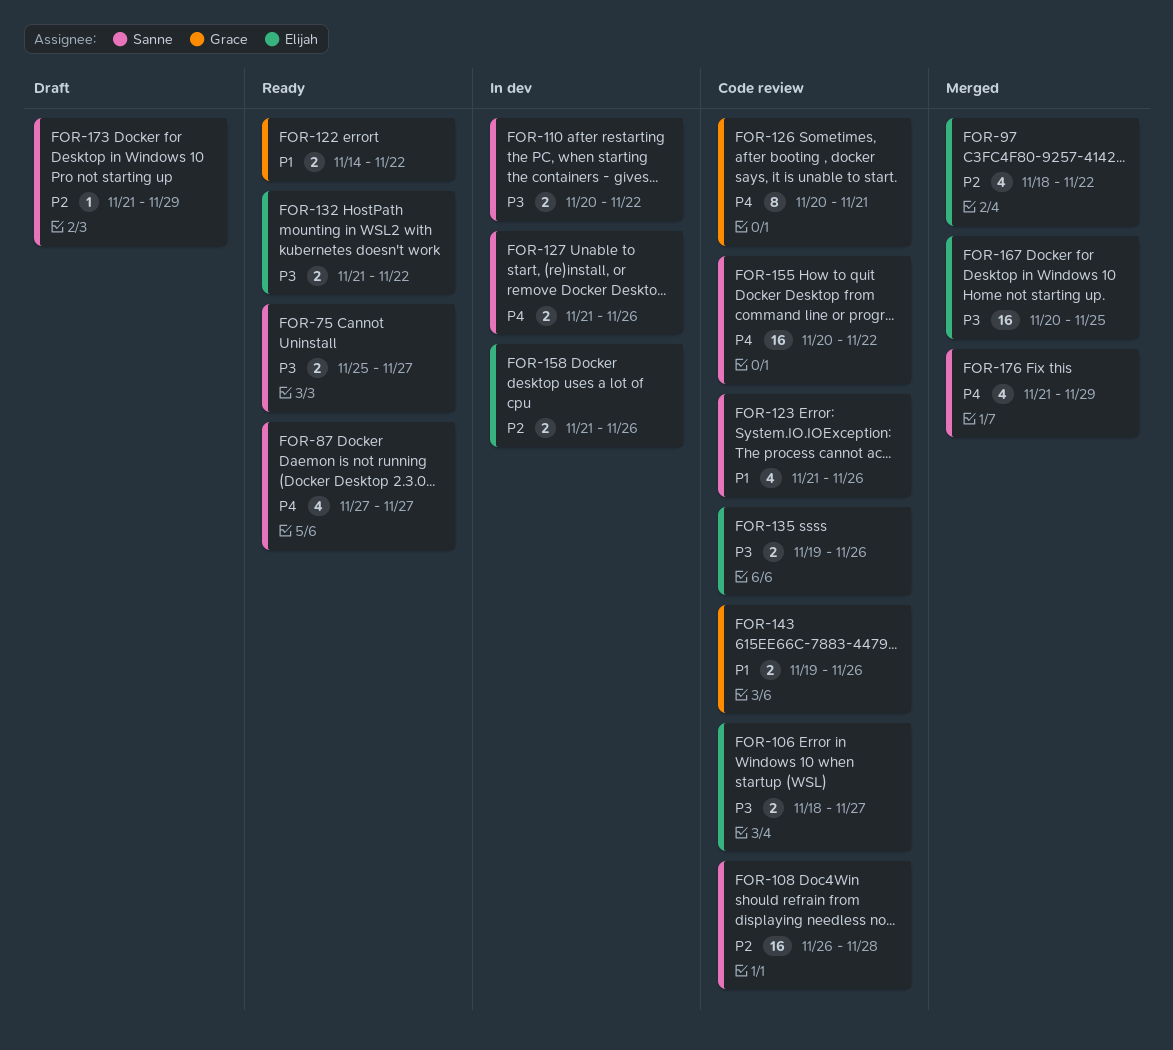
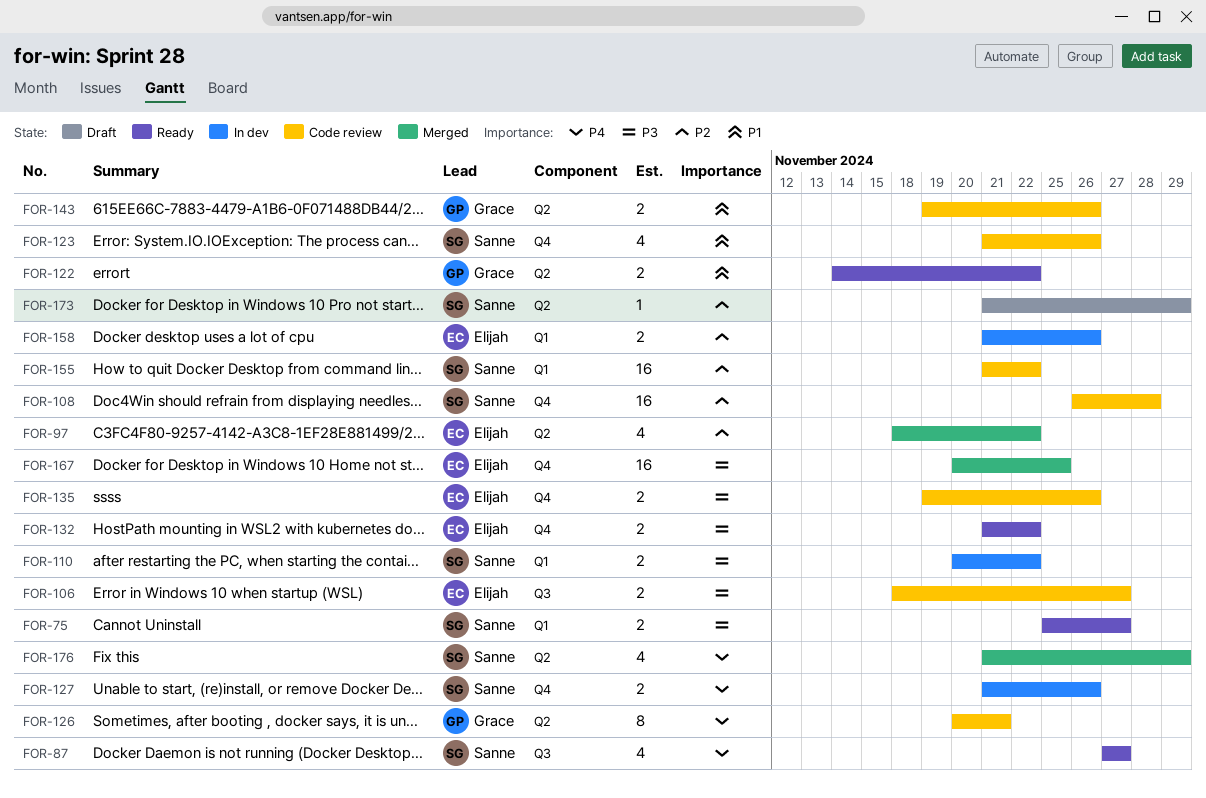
FOR-155, priority: P4 -> P2
FOR-155, start: Nov 20 -> Nov 21

